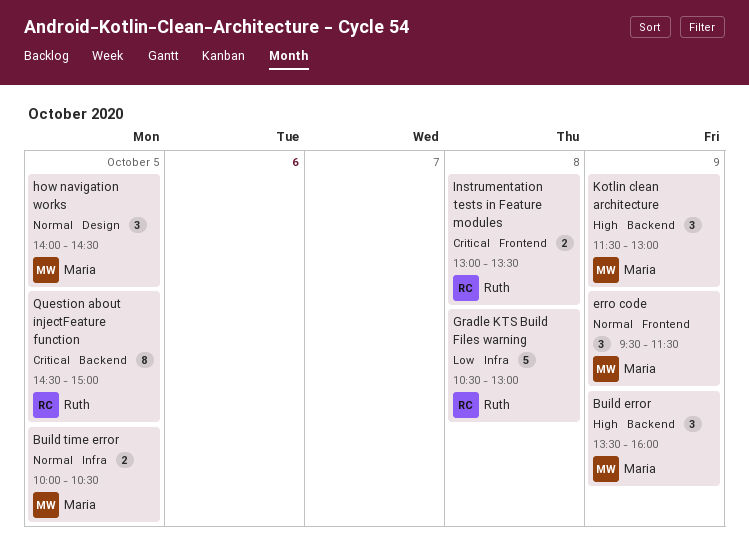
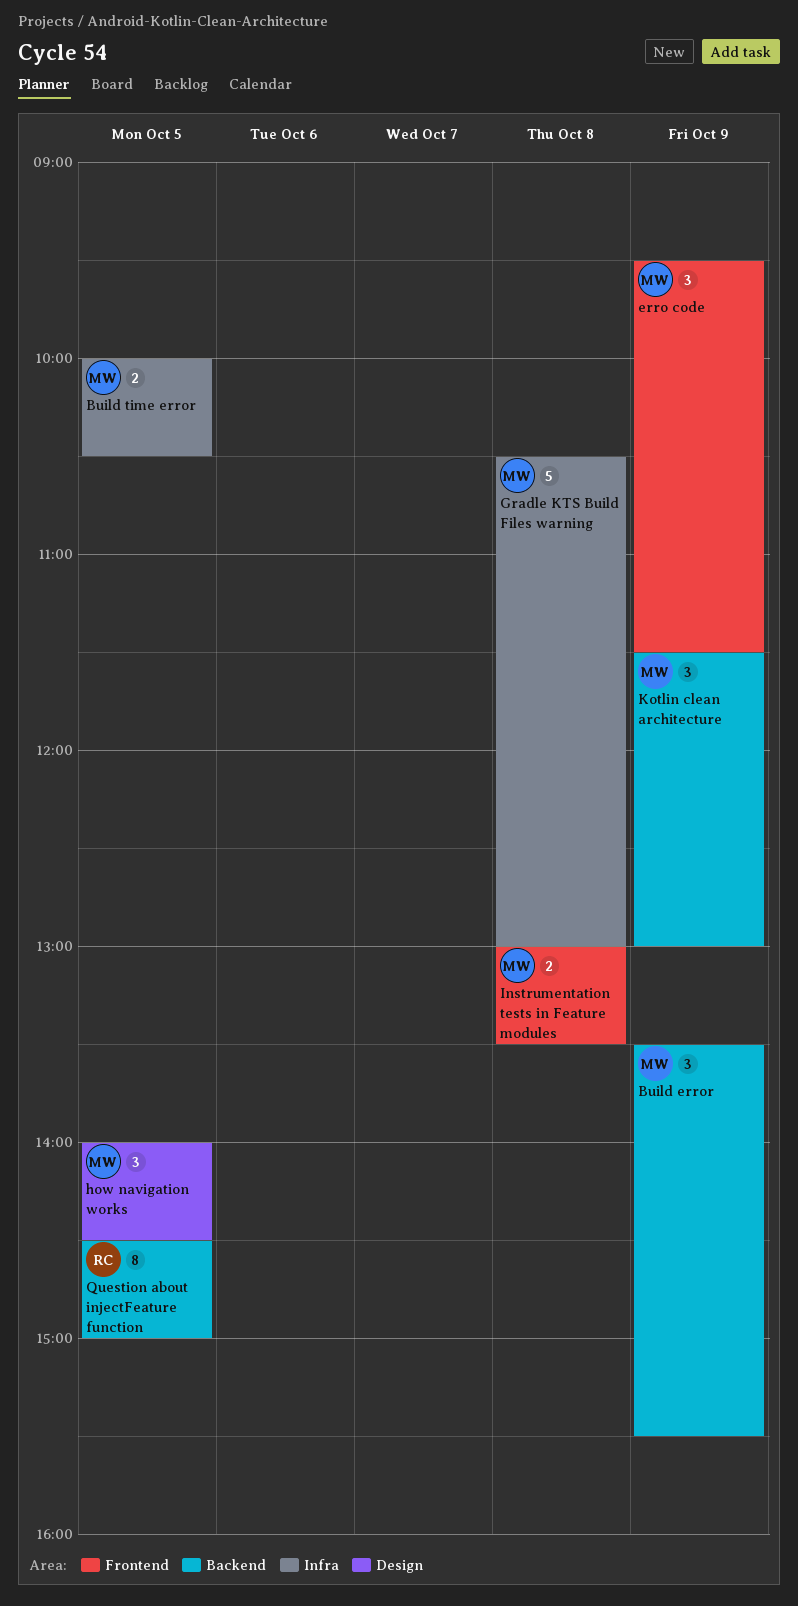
Build error, ends: 16:00 -> 15:30
Gradle KTS Build Files warning, owner: Ruth -> Maria
Instrumentation tests in Feature modules, owner: Ruth -> Maria

